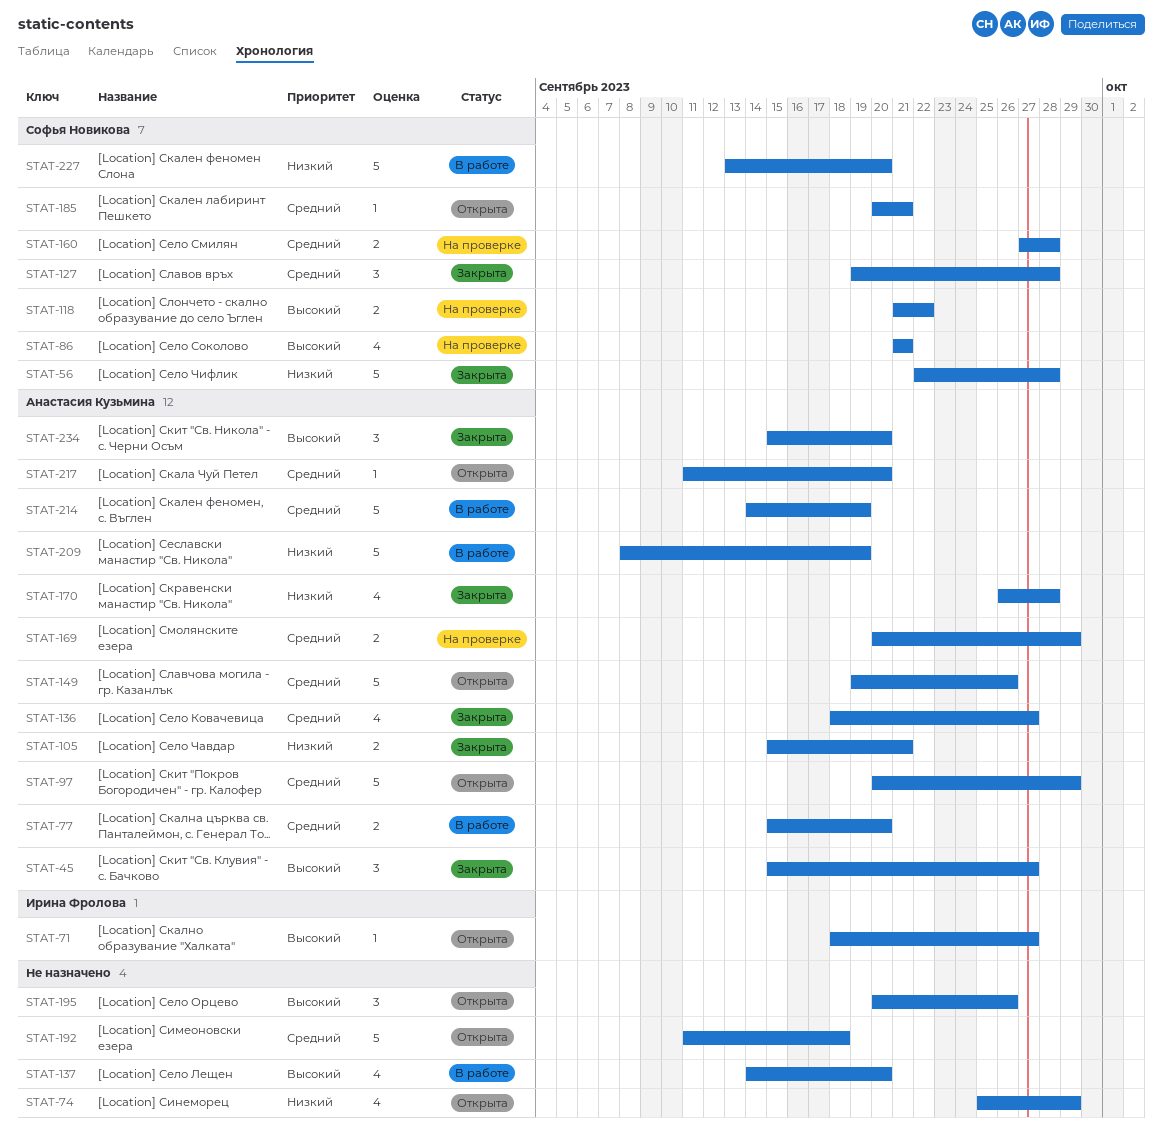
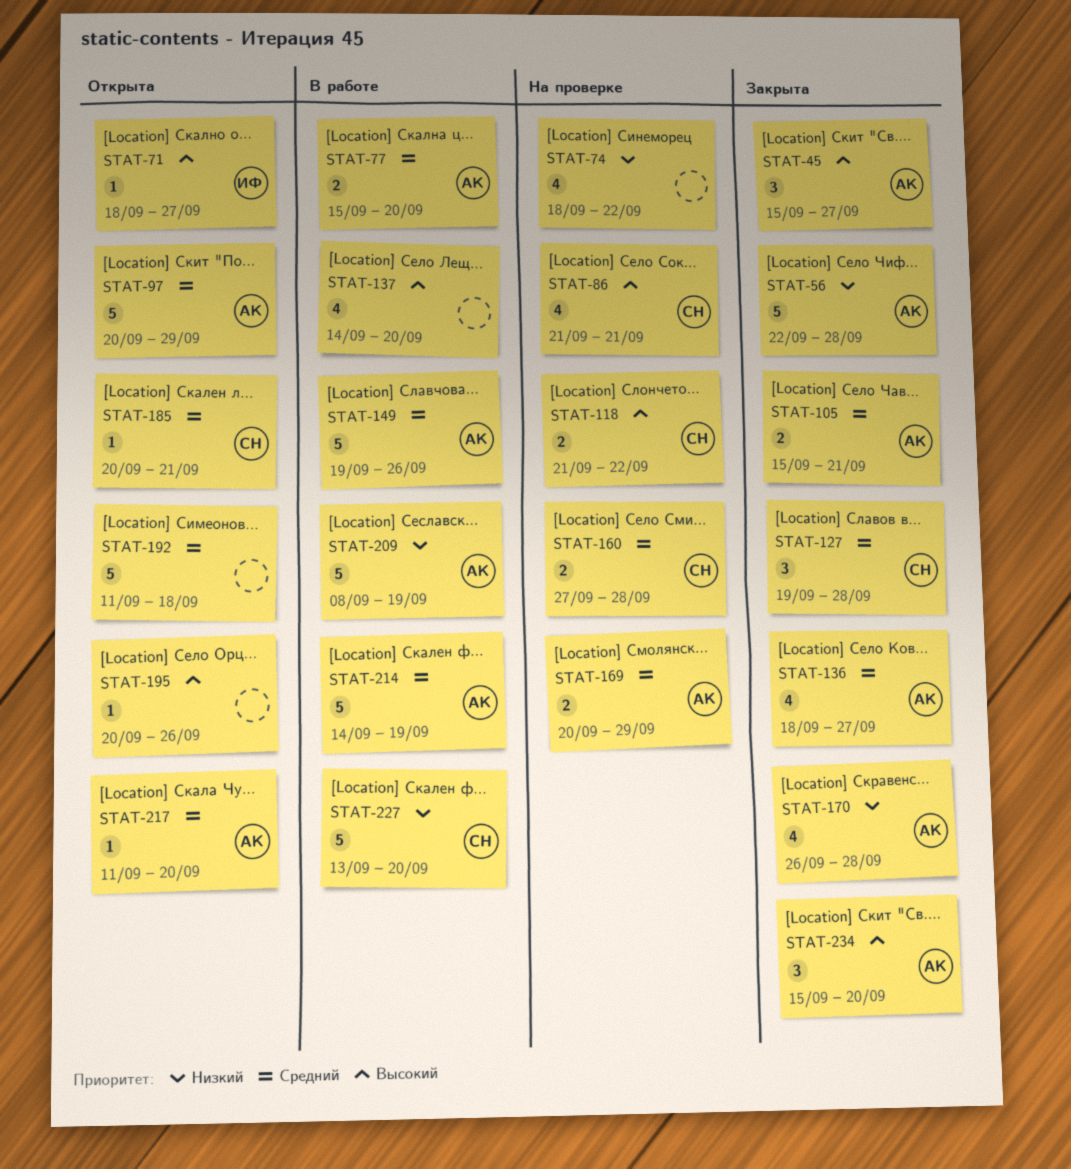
STAT-56, owner: Софья Новикова -> Анастасия Кузьмина
STAT-74, status: Открыта -> На проверке
STAT-74, start: Sep 25 -> Sep 18
STAT-74, due: Sep 29 -> Sep 22
STAT-105, priority: Низкий -> Средний
STAT-149, status: Открыта -> В работе
STAT-195, estimate: 3 -> 1

